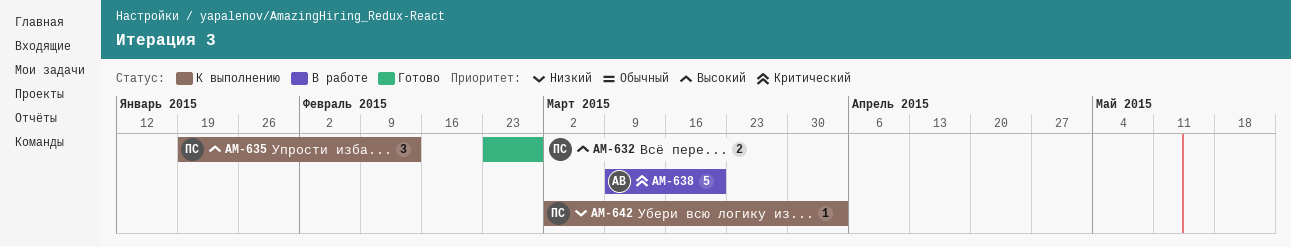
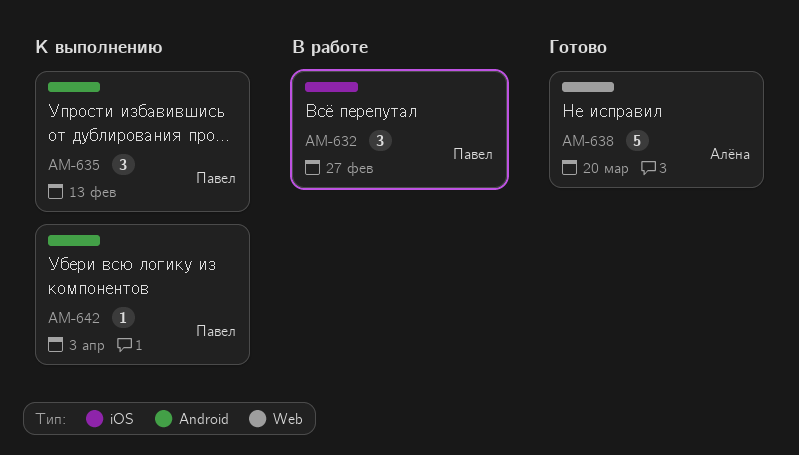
AM-632, status: Готово -> В работе
AM-632, estimate: 2 -> 3
AM-638, status: В работе -> Готово

